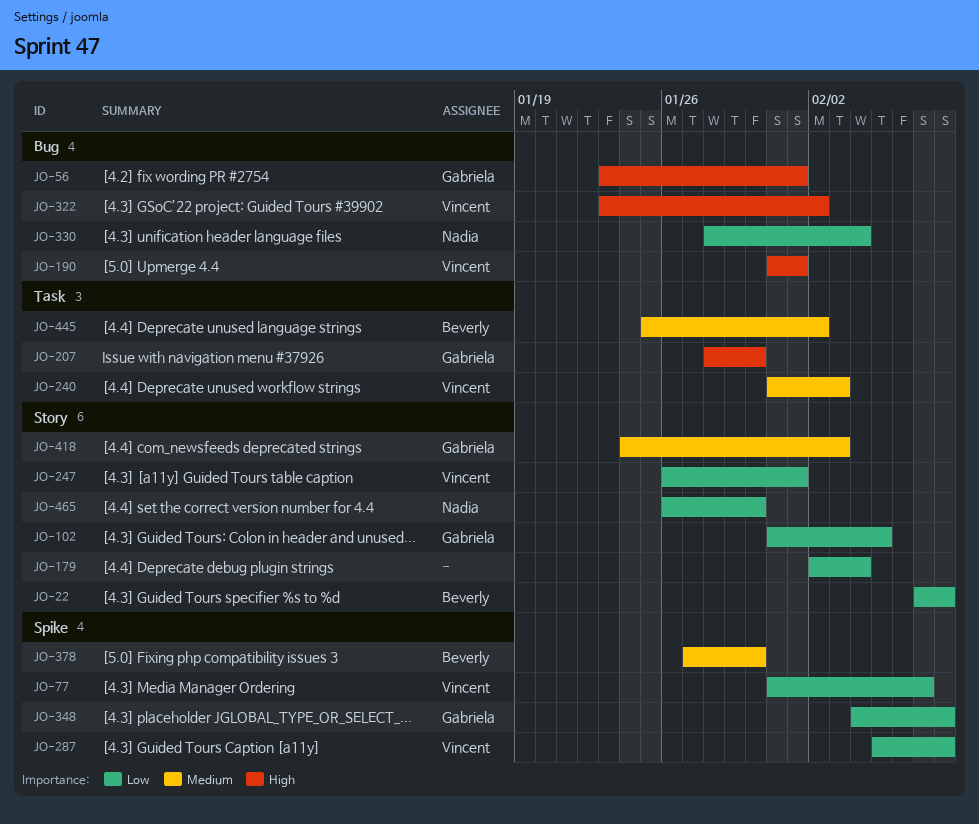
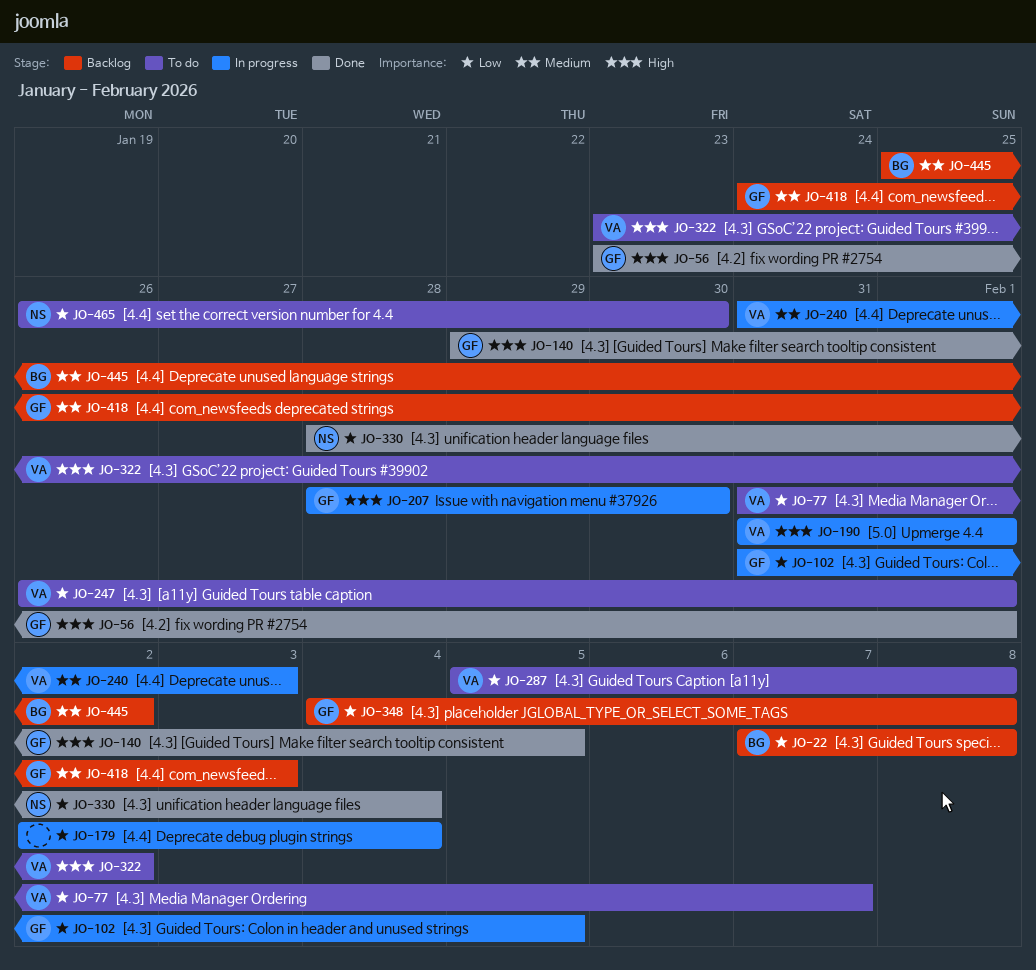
JO-140: none -> present
JO-378: present -> none

